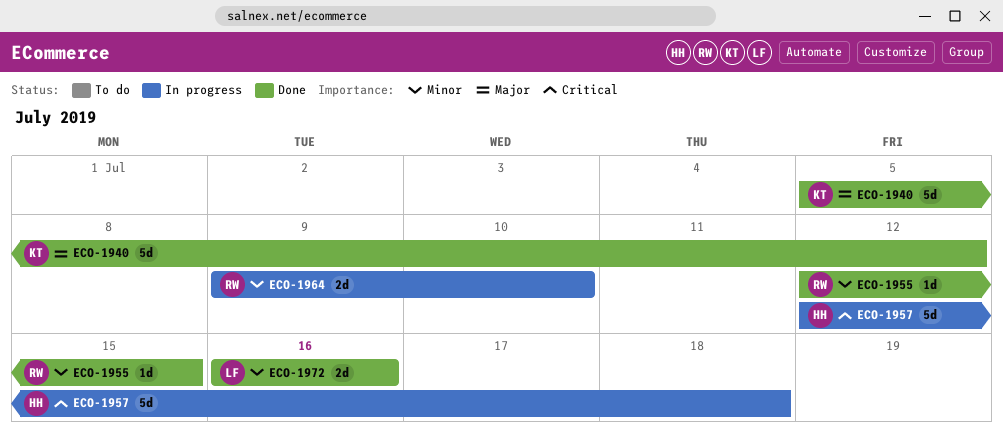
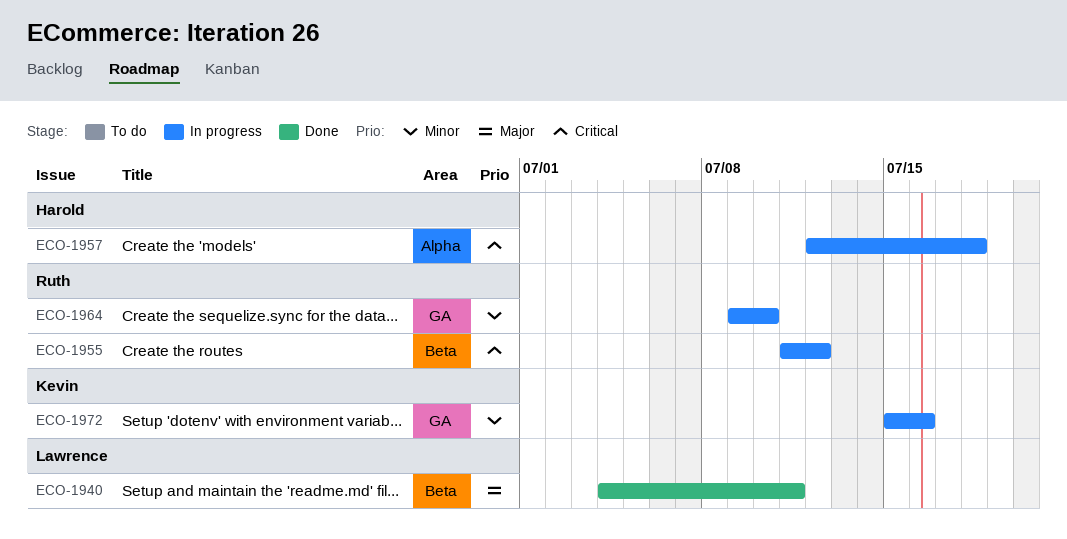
ECO-1940, owner: Kevin -> Lawrence
ECO-1940, start: Jul 5 -> Jul 4
ECO-1940, due: Jul 12 -> Jul 11
ECO-1955, status: Done -> In progress
ECO-1955, priority: Minor -> Critical
ECO-1955, start: Jul 12 -> Jul 11
ECO-1955, due: Jul 15 -> Jul 12
ECO-1972, status: Done -> In progress
ECO-1972, owner: Lawrence -> Kevin
ECO-1972, start: Jul 16 -> Jul 15

